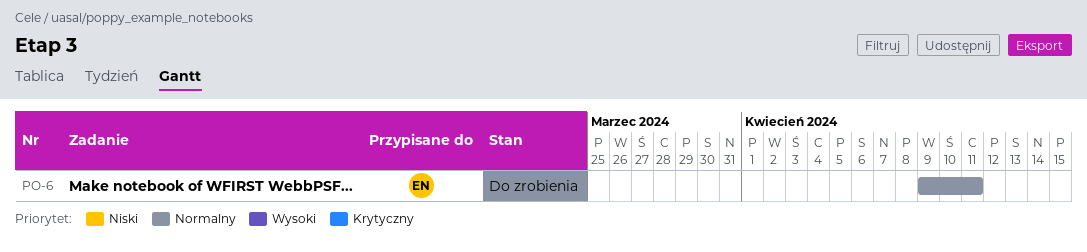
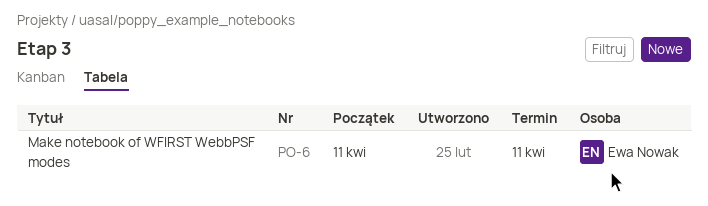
PO-6, start: Apr 9 -> Apr 11

